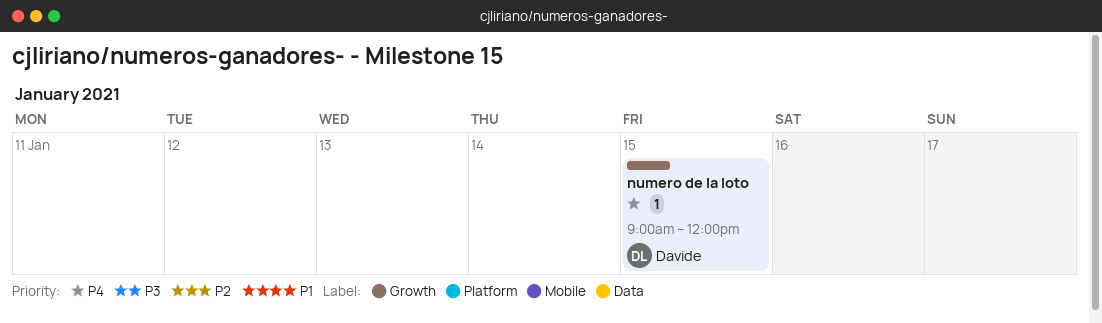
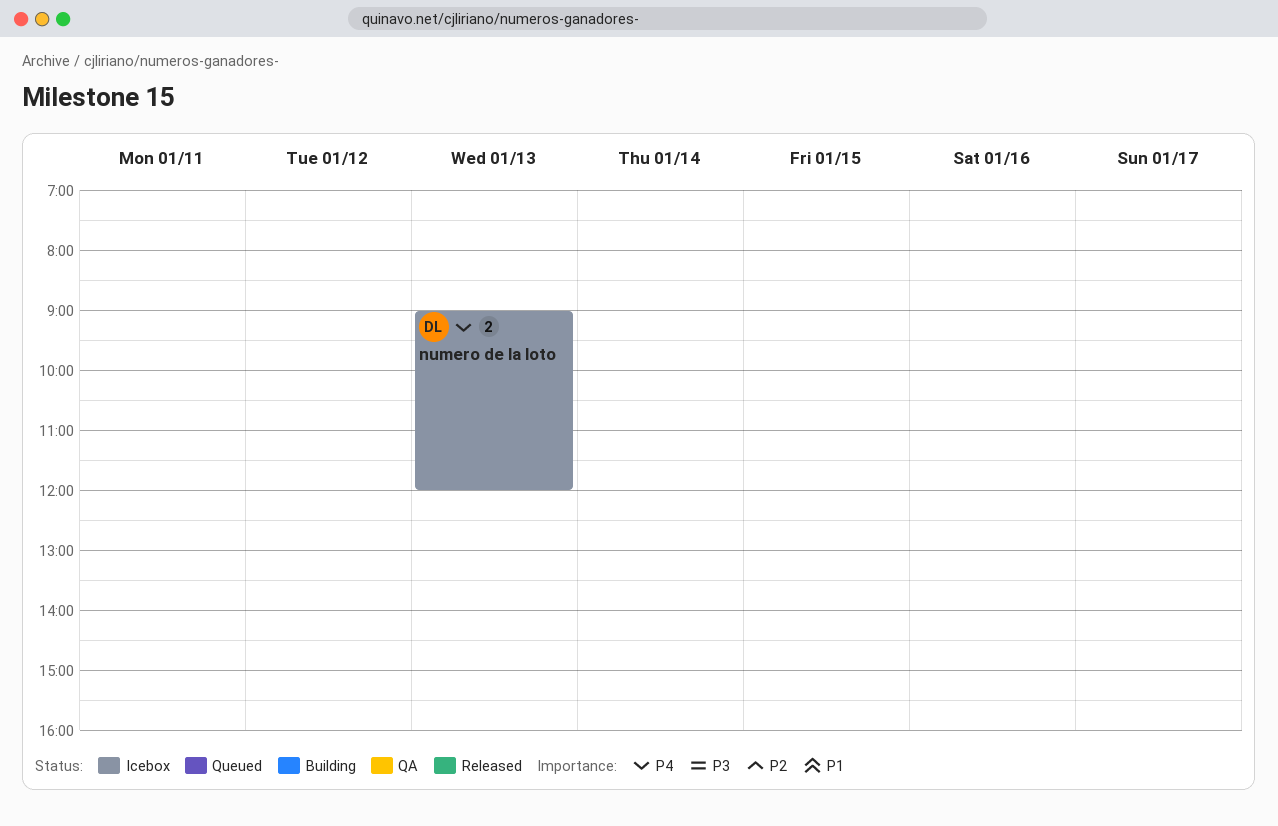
numero de la loto, estimate: 1 -> 2
numero de la loto, day: Jan 15 -> Jan 13

